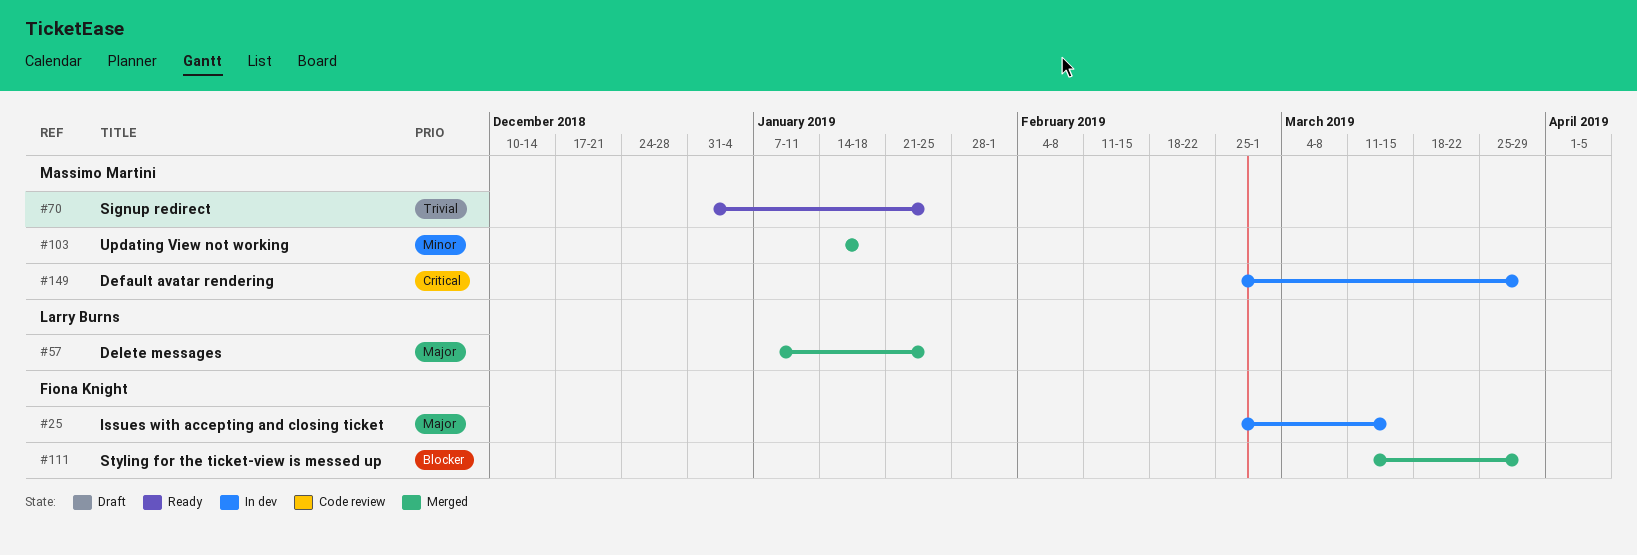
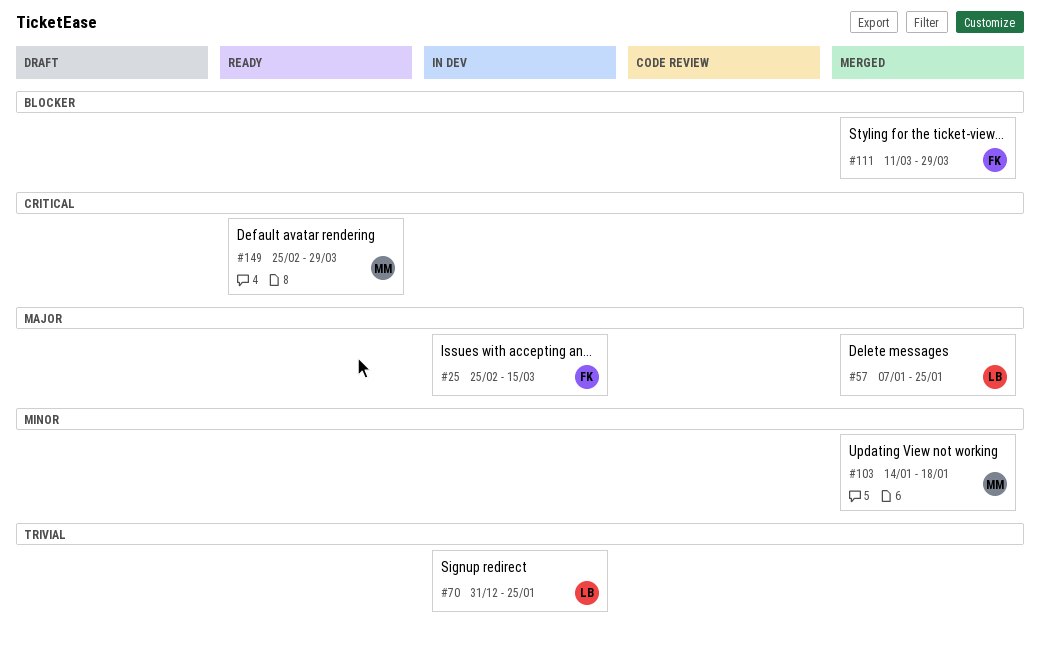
#70, status: Ready -> In dev
#70, owner: Massimo Martini -> Larry Burns
#149, status: In dev -> Ready

